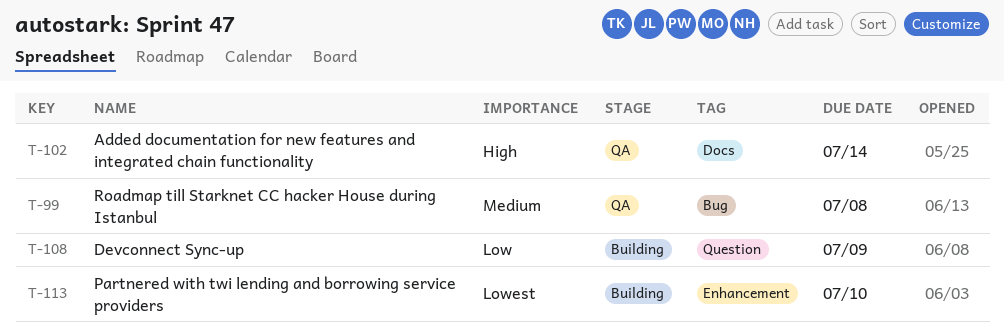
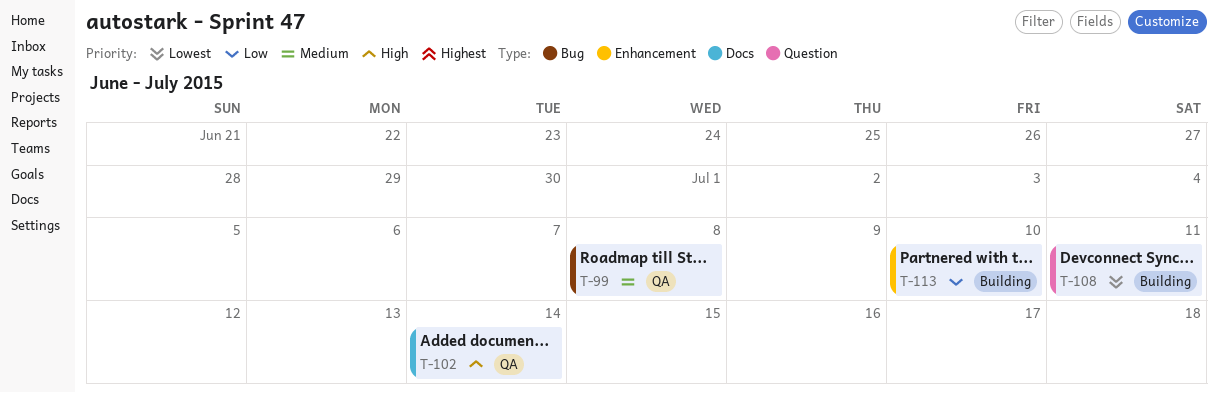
T-108, priority: Low -> Lowest
T-108, due: Jul 9 -> Jul 11
T-113, priority: Lowest -> Low

